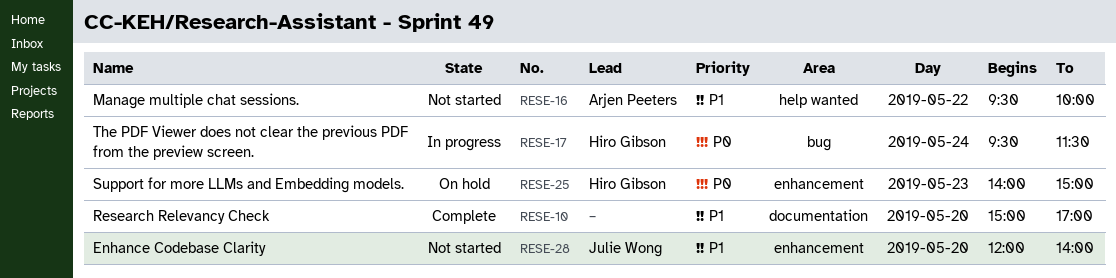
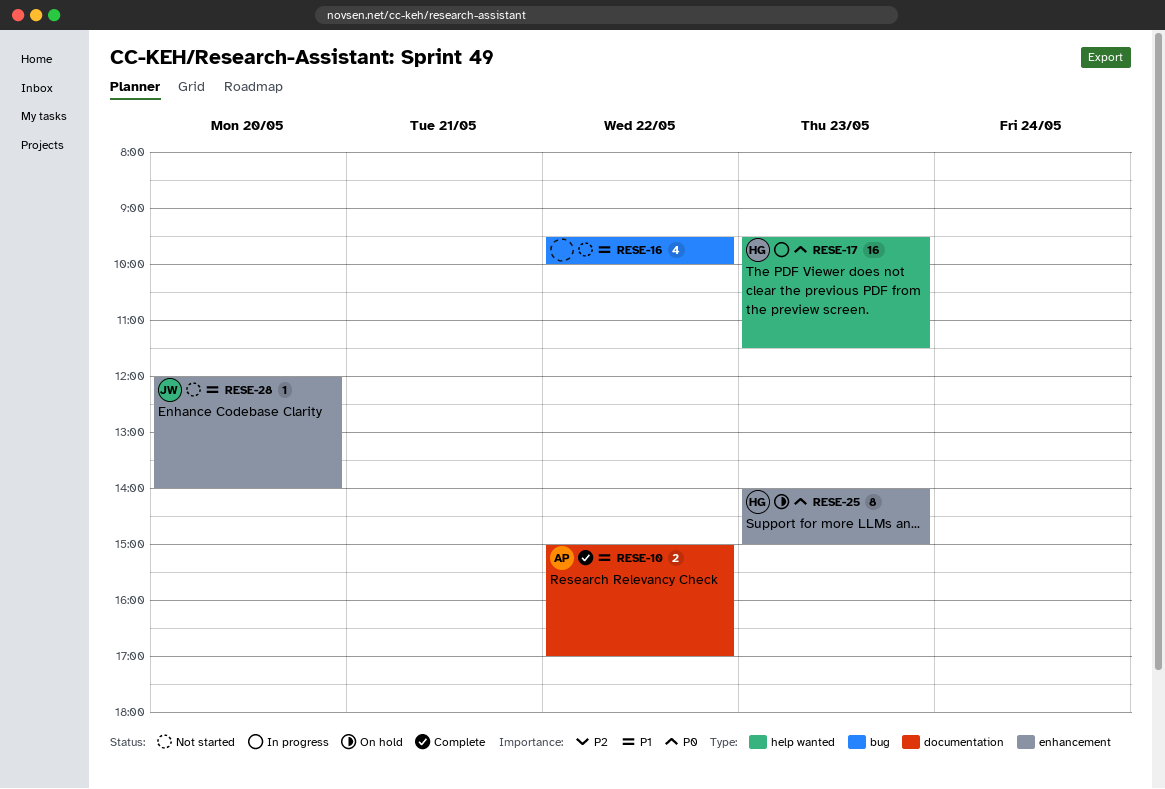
RESE-10, owner: none -> Arjen Peeters
RESE-10, day: May 20 -> May 22
RESE-16, owner: Arjen Peeters -> none
RESE-16, label: help wanted -> bug
RESE-17, label: bug -> help wanted
RESE-17, day: May 24 -> May 23

